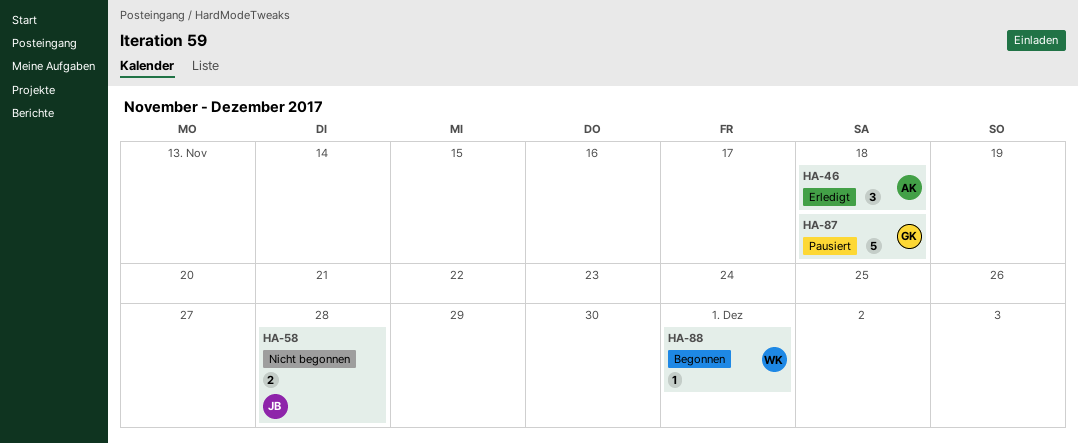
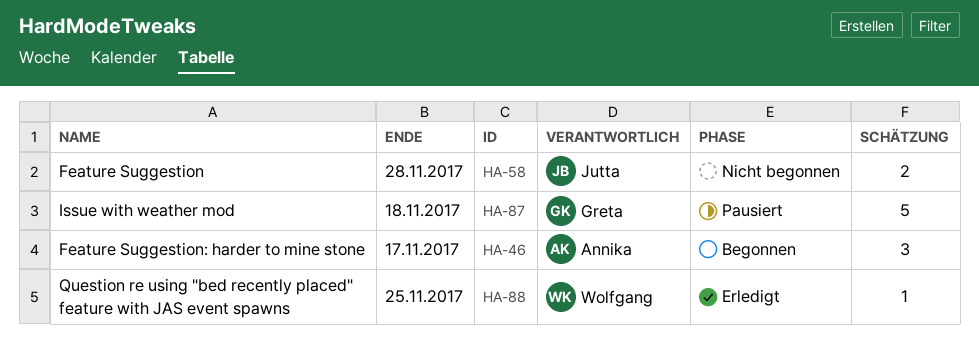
HA-46, status: Erledigt -> Begonnen
HA-46, due: Nov 18 -> Nov 17
HA-88, status: Begonnen -> Erledigt
HA-88, due: Dec 1 -> Nov 25

